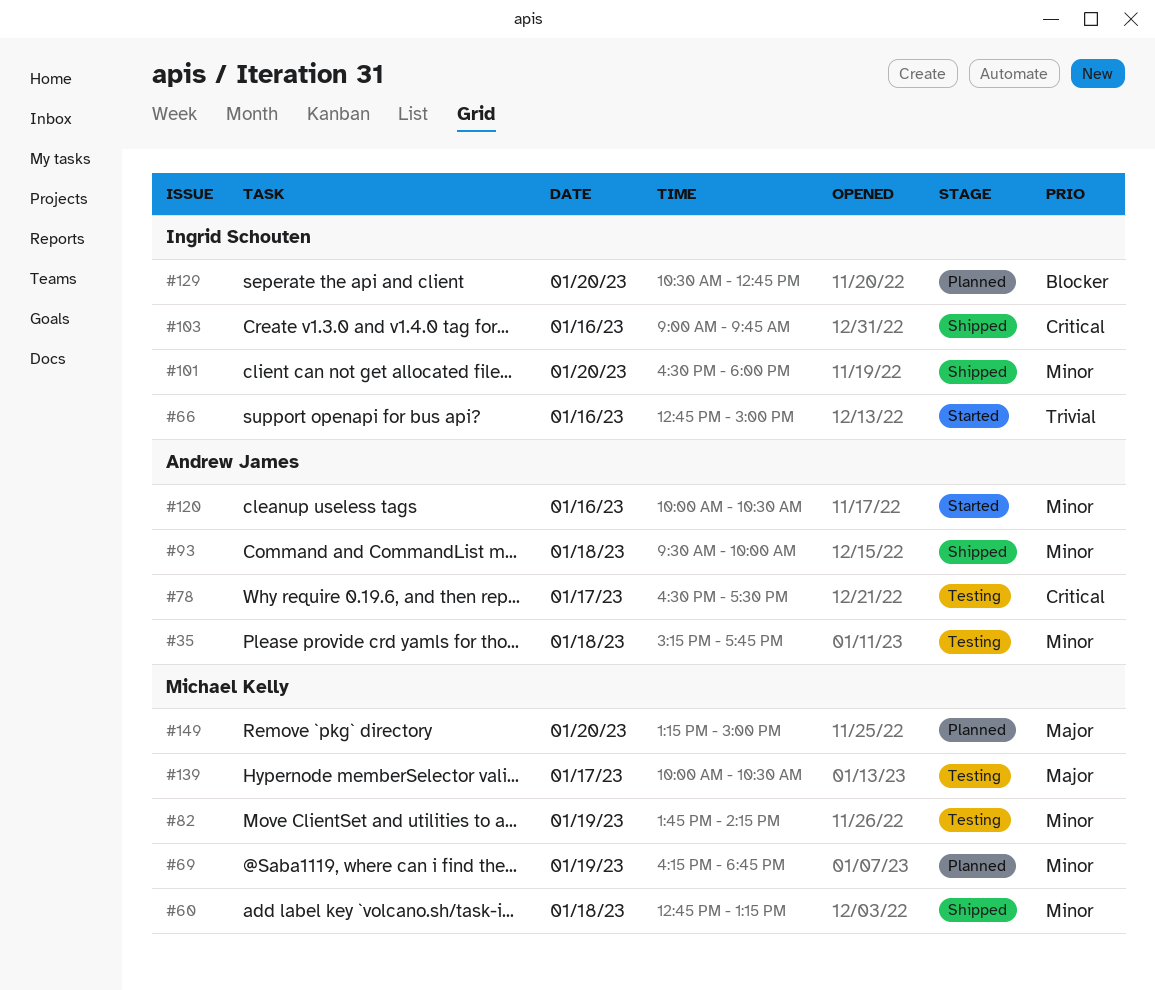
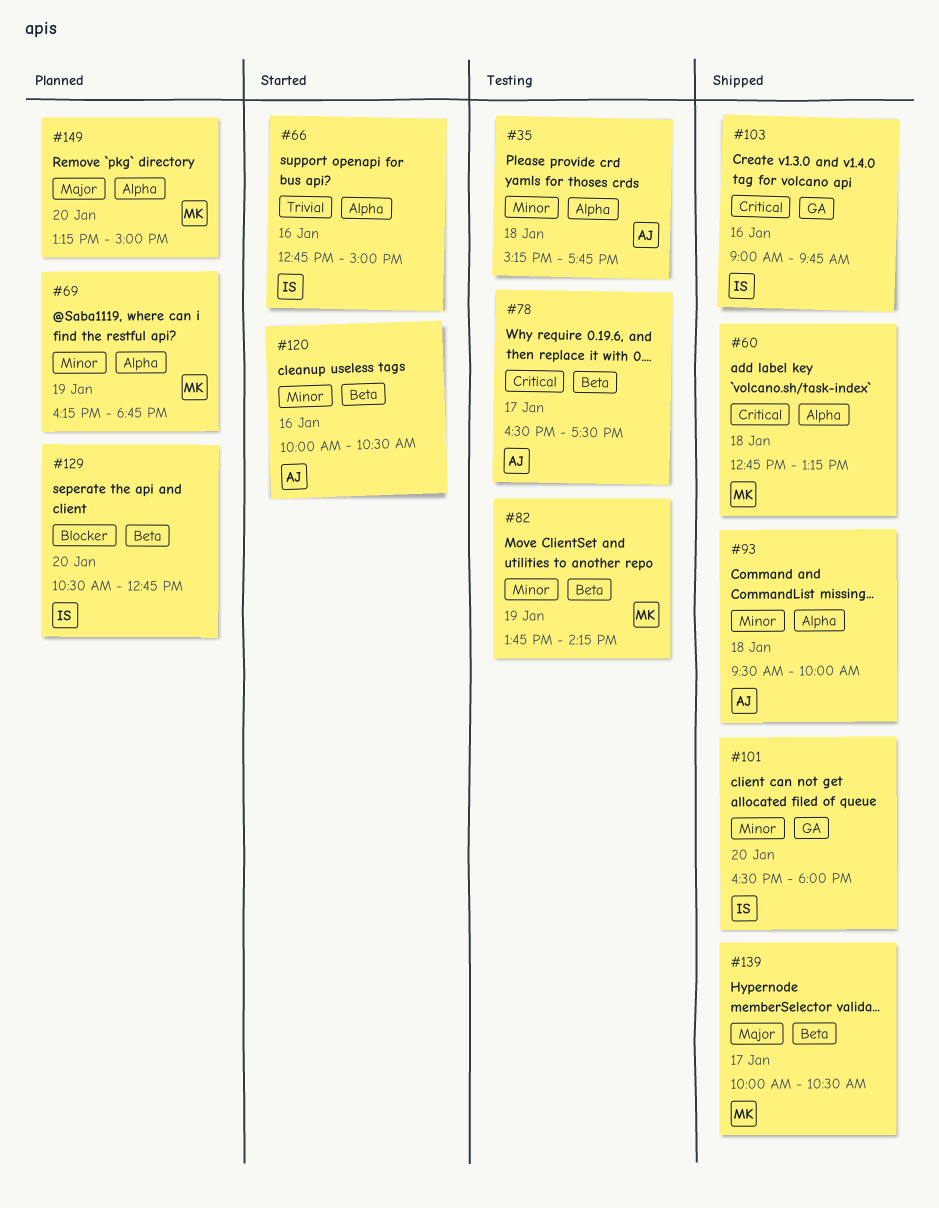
#60, priority: Minor -> Critical
#139, status: Testing -> Shipped

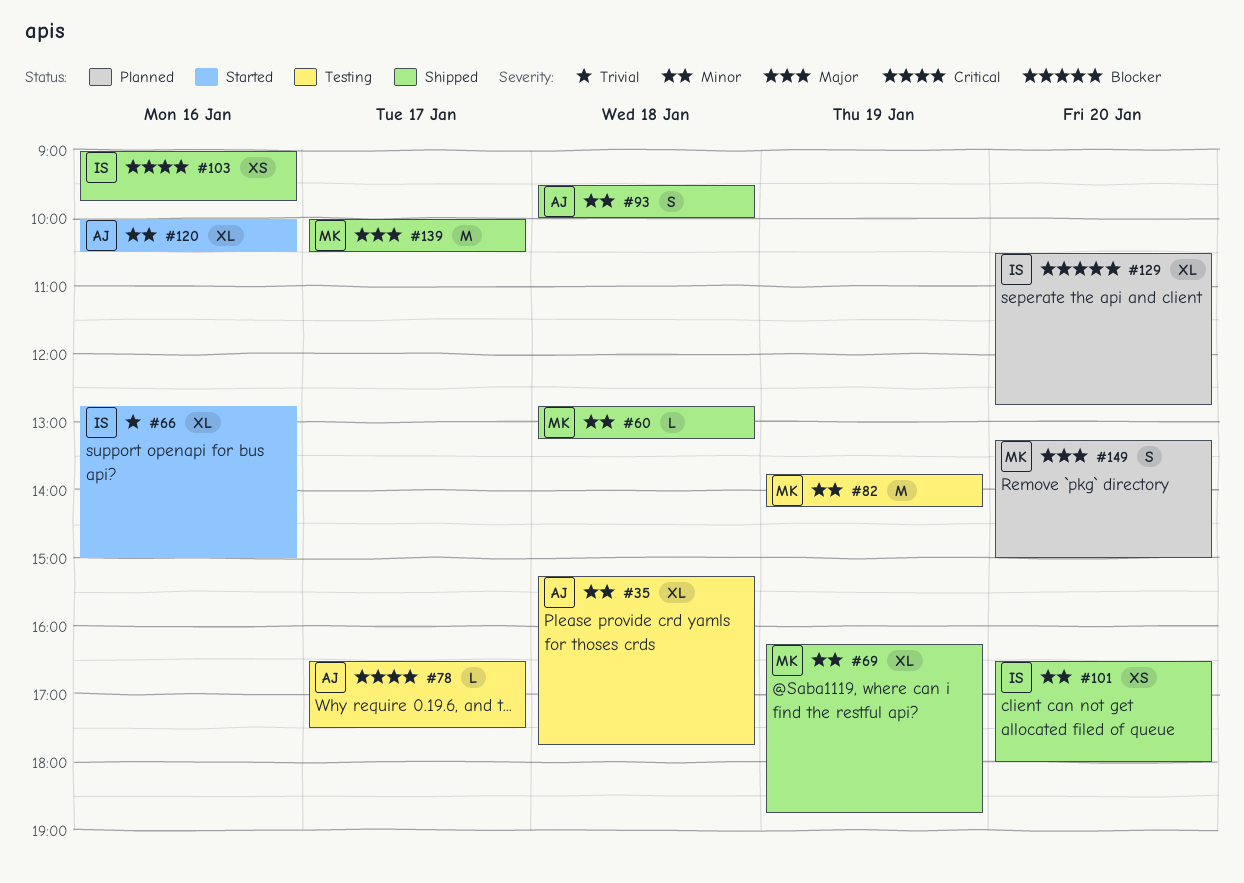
#60, priority: Critical -> Minor
#69, status: Planned -> Shipped

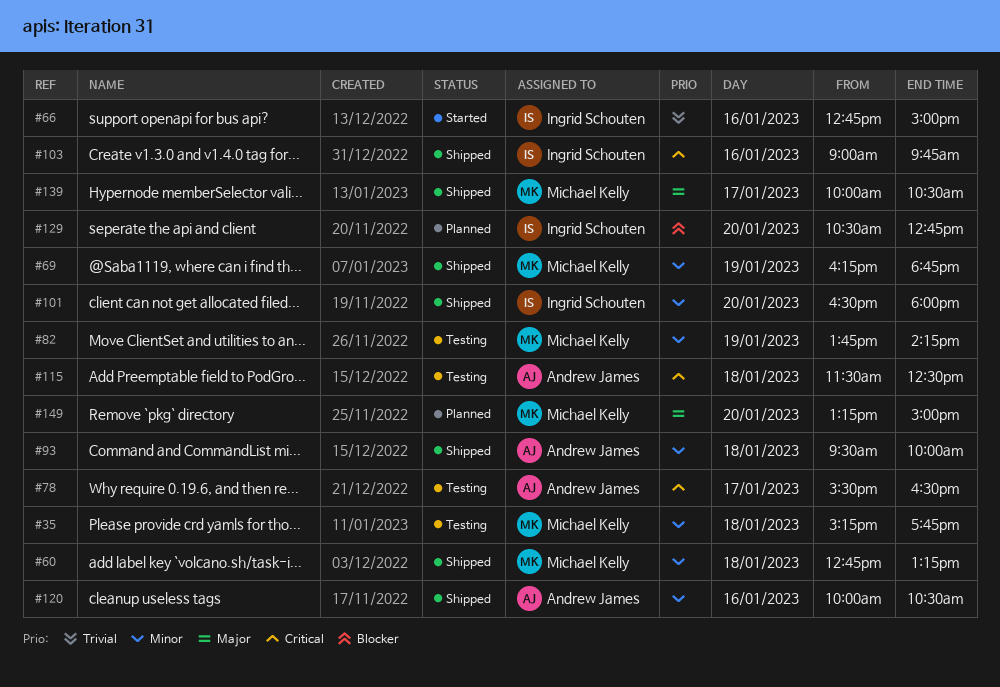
#35, owner: Andrew James -> Michael Kelly
#78, begins: 16:30 -> 15:30
#78, ends: 17:30 -> 16:30
#115: none -> present
#120, status: Started -> Shipped

